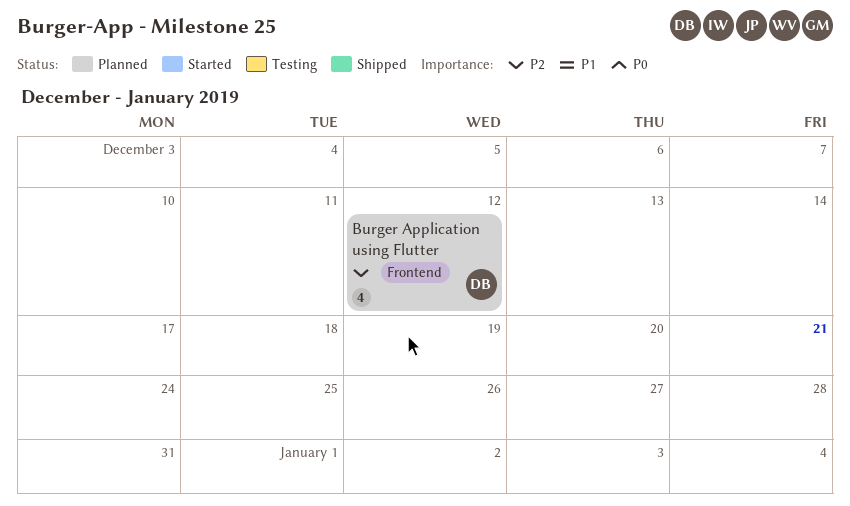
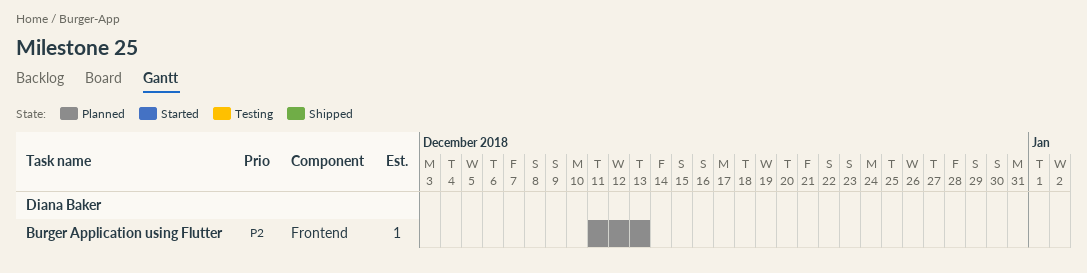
Burger Application using Flutter, estimate: 4 -> 1
Burger Application using Flutter, due: Dec 12 -> Dec 13

